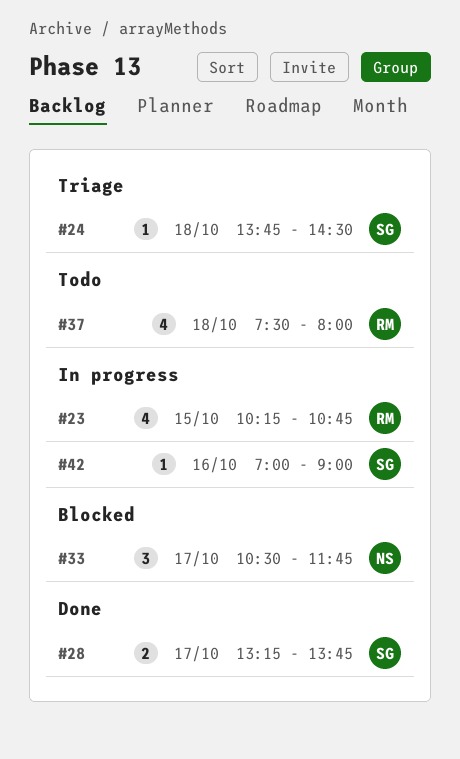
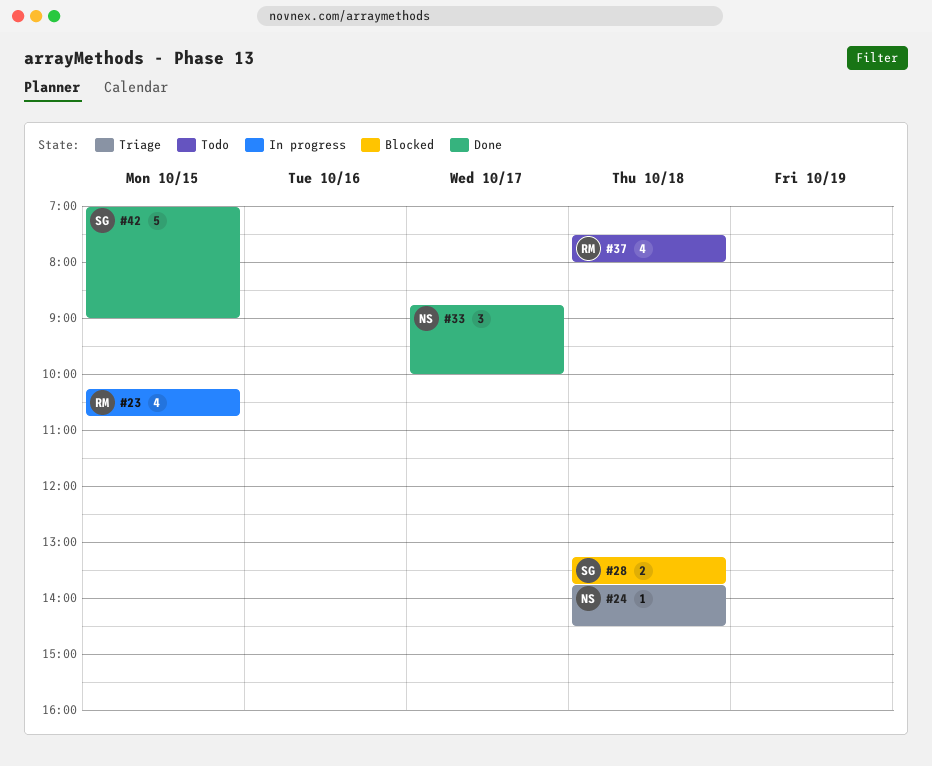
#24, owner: SG -> NS
#28, status: Done -> Blocked
#28, day: Oct 17 -> Oct 18
#33, status: Blocked -> Done
#33, begins: 10:30 -> 08:45
#33, ends: 11:45 -> 10:00
#42, status: In progress -> Done
#42, estimate: 1 -> 5
#42, day: Oct 16 -> Oct 15

